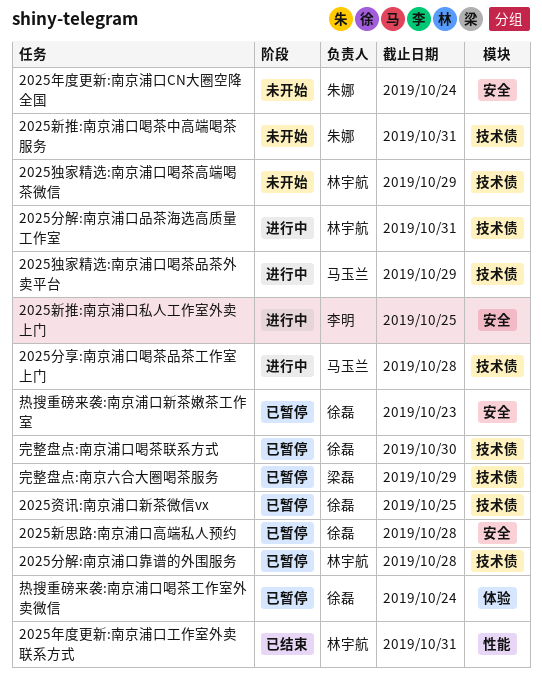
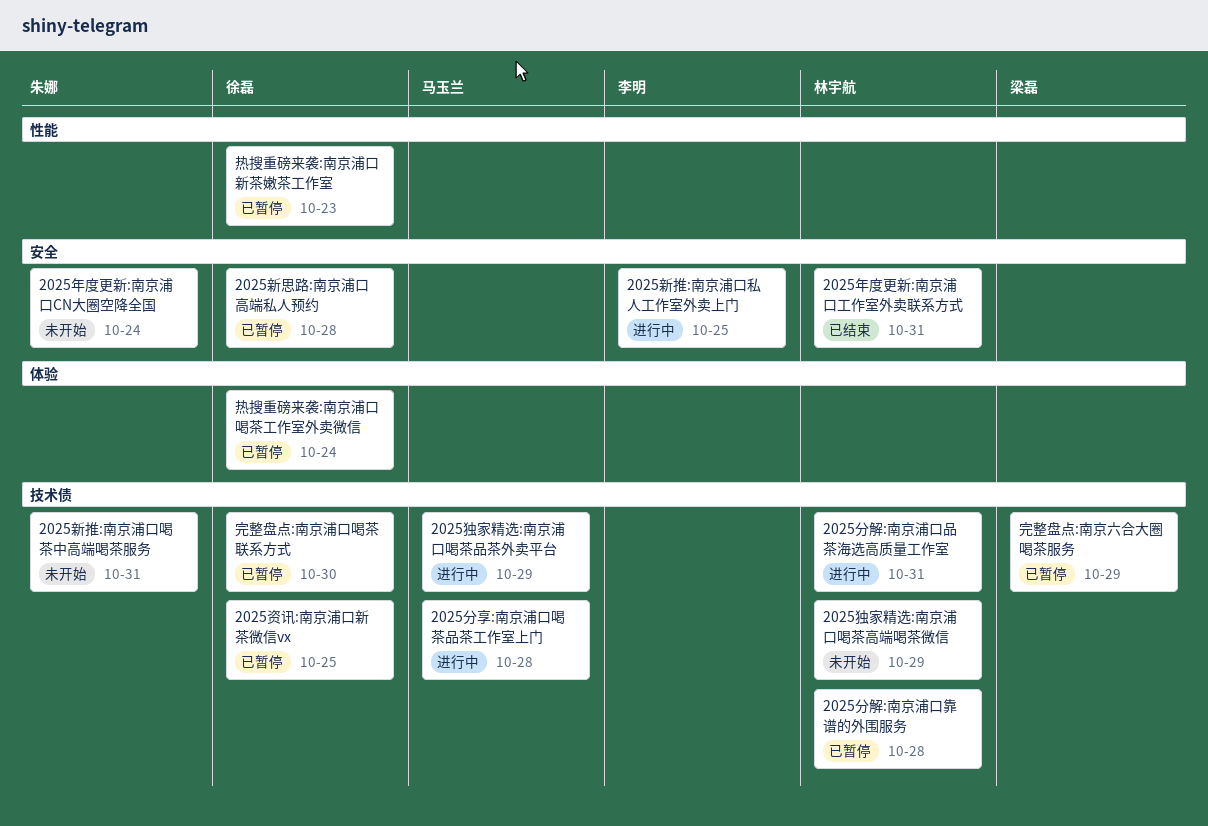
2025年度更新:南京浦口工作室外卖联系方式, label: 性能 -> 安全
热搜重磅来袭:南京浦口新茶嫩茶工作室, label: 安全 -> 性能

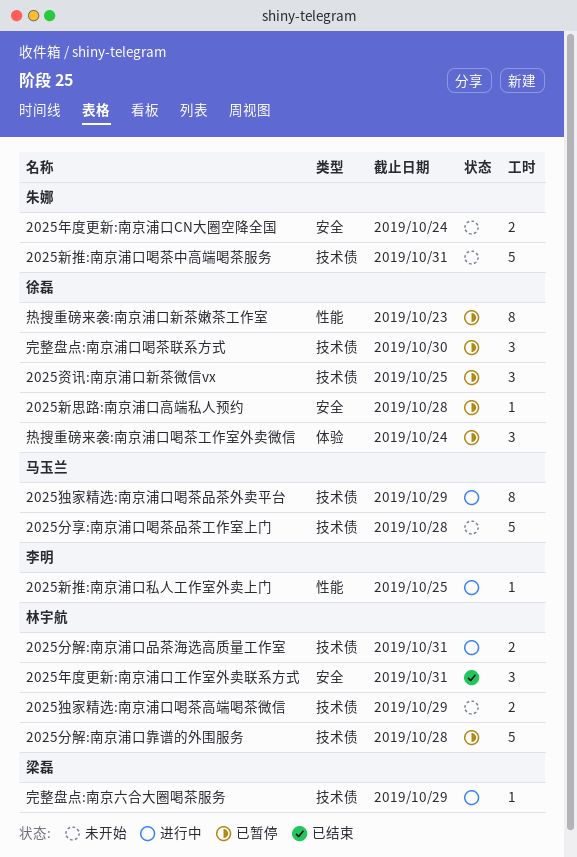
2025分享:南京浦口喝茶品茶工作室上门, status: 进行中 -> 未开始
2025新推:南京浦口私人工作室外卖上门, label: 安全 -> 性能
完整盘点:南京六合大圈喝茶服务, status: 已暂停 -> 进行中

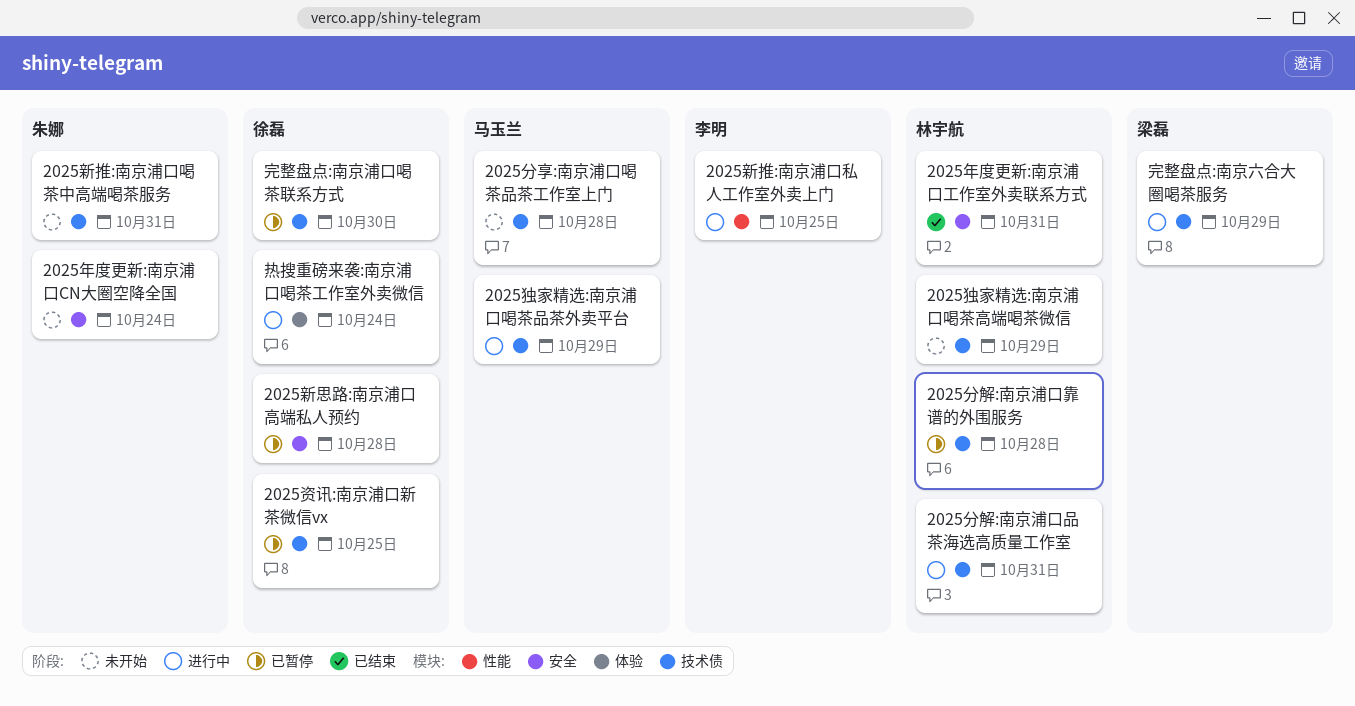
热搜重磅来袭:南京浦口喝茶工作室外卖微信, status: 已暂停 -> 进行中
热搜重磅来袭:南京浦口新茶嫩茶工作室: present -> none

